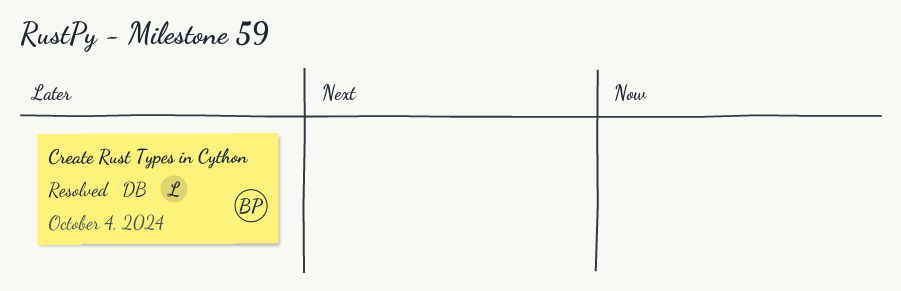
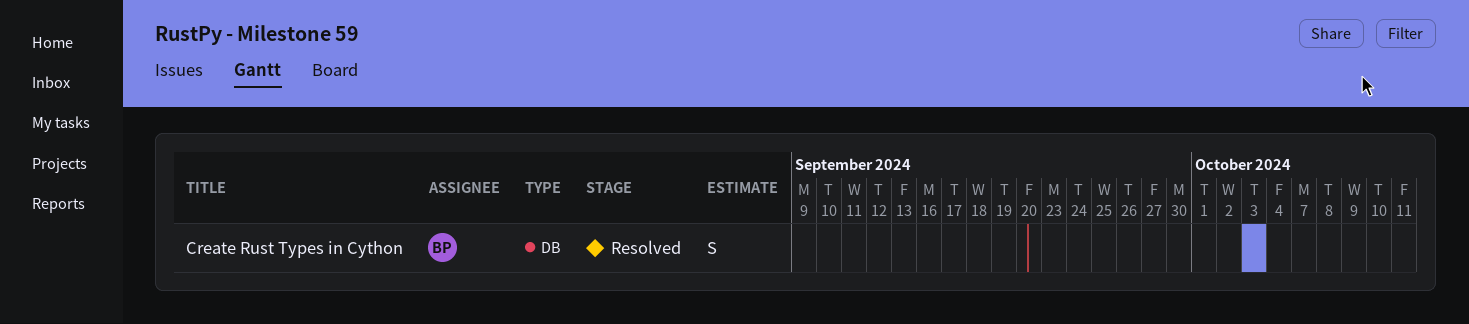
Create Rust Types in Cython, estimate: L -> S
Create Rust Types in Cython, due: Oct 4 -> Oct 3

